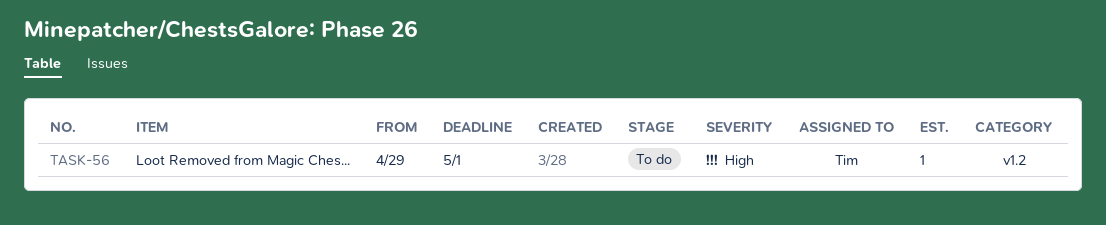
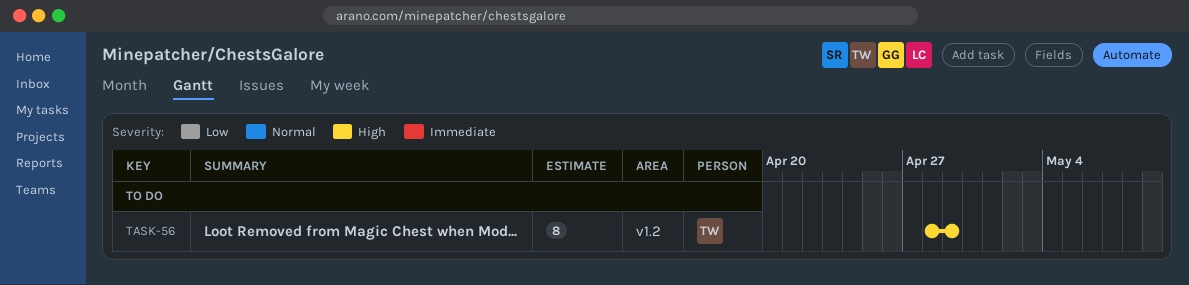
TASK-56, estimate: 1 -> 8
TASK-56, start: Apr 29 -> Apr 28
TASK-56, due: May 1 -> Apr 29

